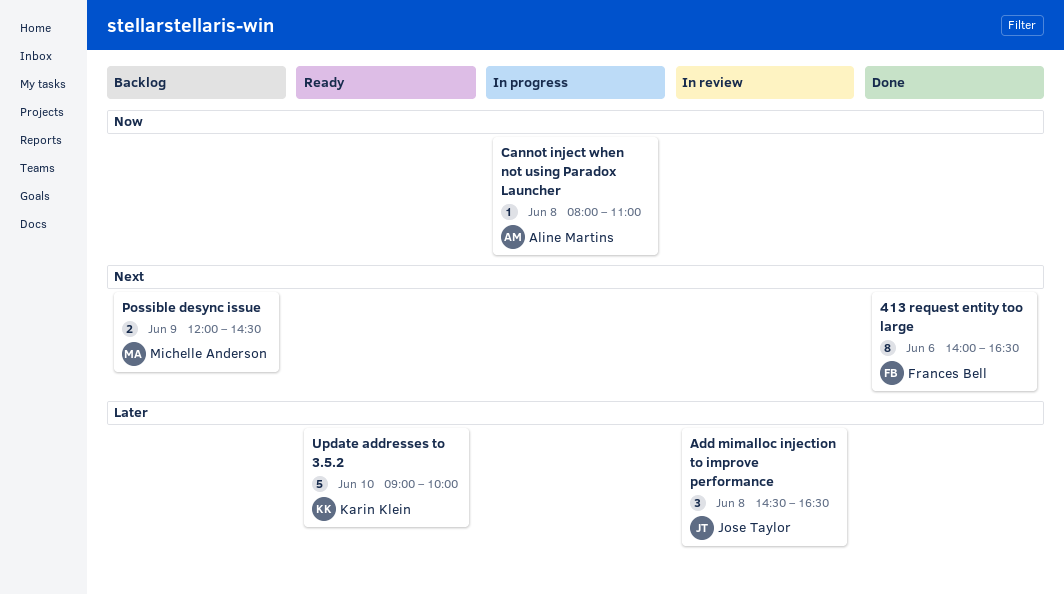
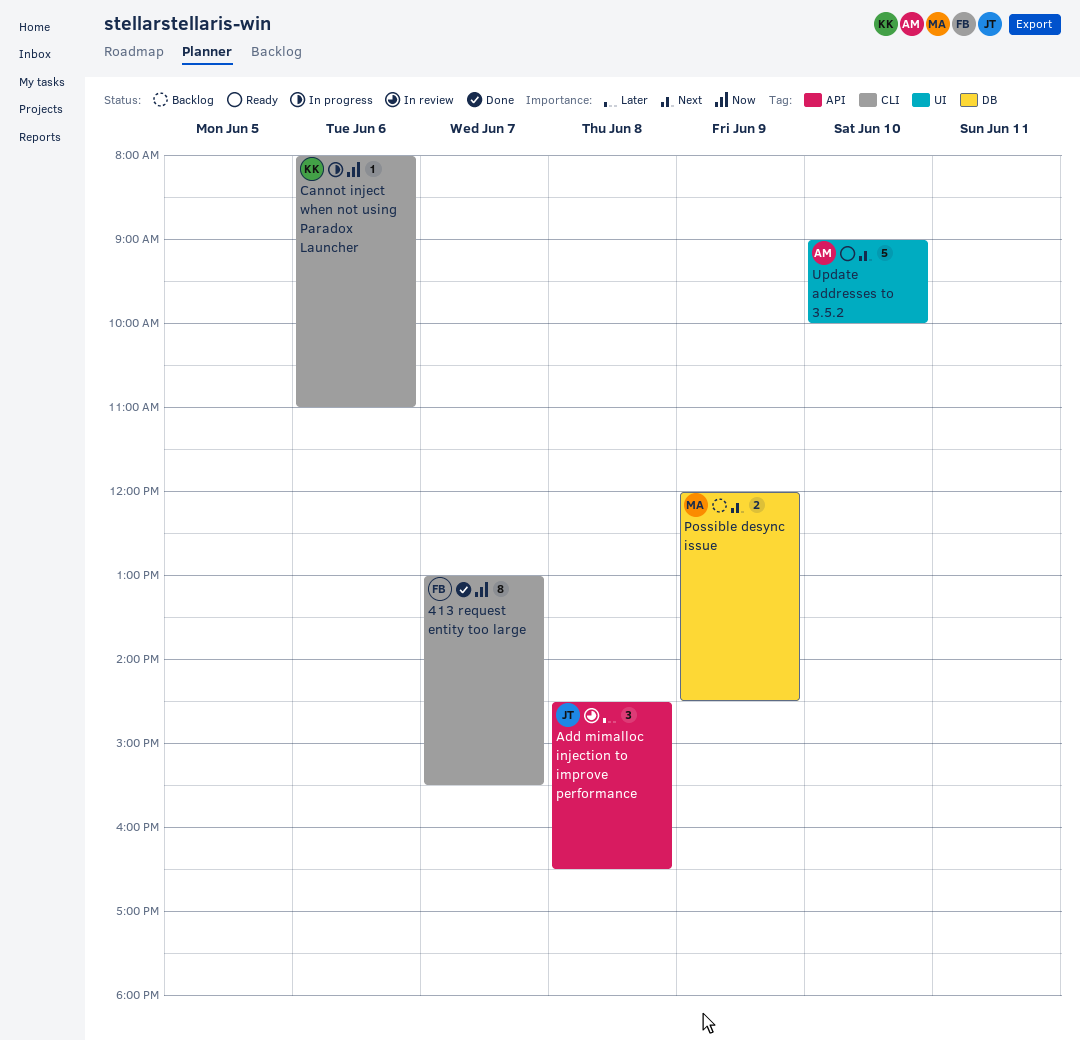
413 request entity too large, priority: Next -> Now
413 request entity too large, day: Jun 6 -> Jun 7
413 request entity too large, begins: 14:00 -> 13:00
413 request entity too large, ends: 16:30 -> 15:30
Cannot inject when not using Paradox Launcher, owner: Aline Martins -> Karin Klein
Cannot inject when not using Paradox Launcher, day: Jun 8 -> Jun 6
Update addresses to 3.5.2, owner: Karin Klein -> Aline Martins
Update addresses to 3.5.2, priority: Later -> Next

